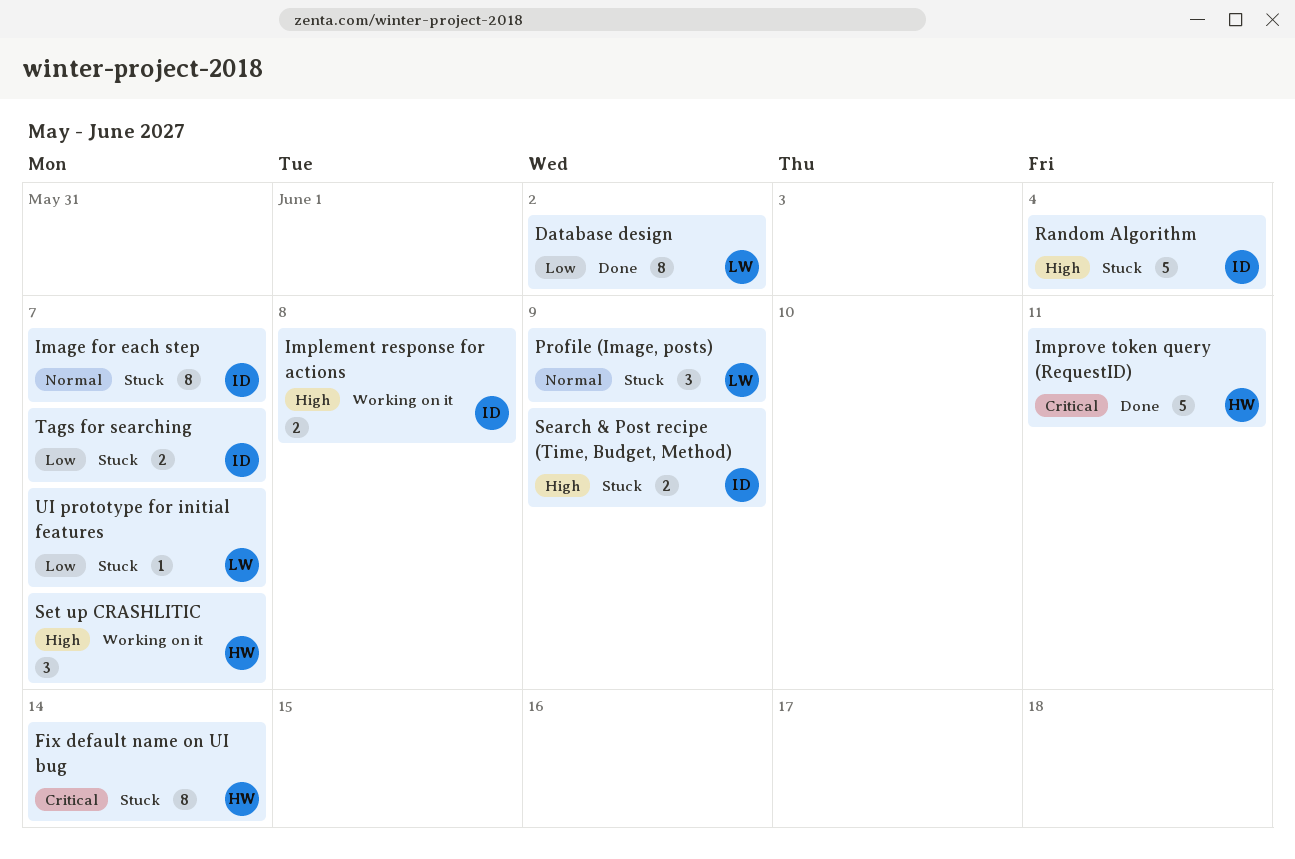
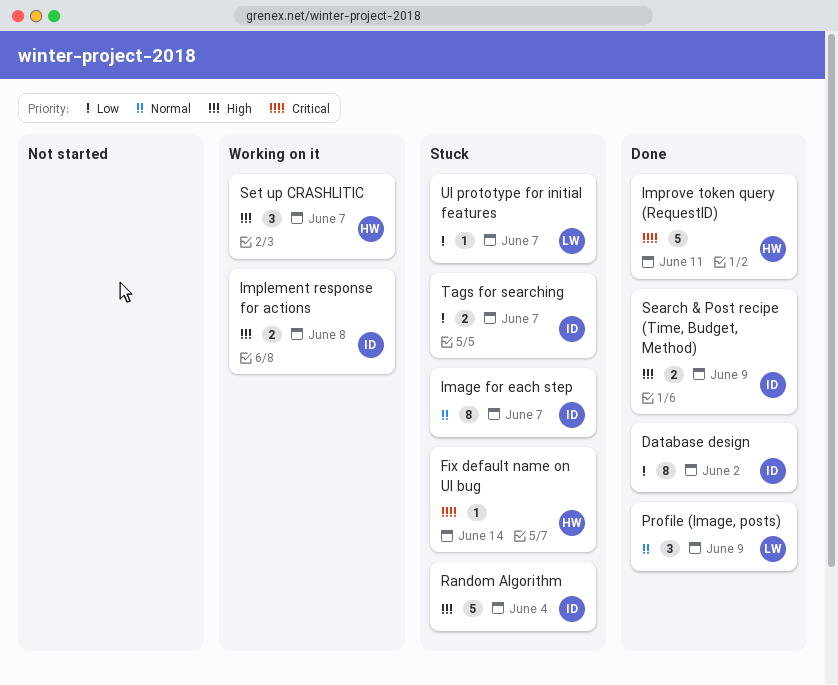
Database design, owner: LW -> ID
Fix default name on UI bug, estimate: 8 -> 1
Profile (Image, posts), status: Stuck -> Done
Search & Post recipe (Time, Budget, Method), status: Stuck -> Done

